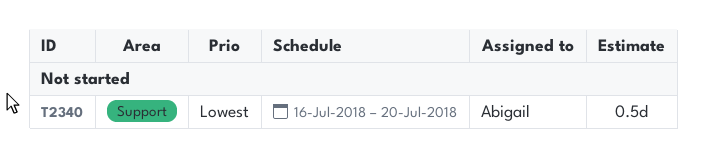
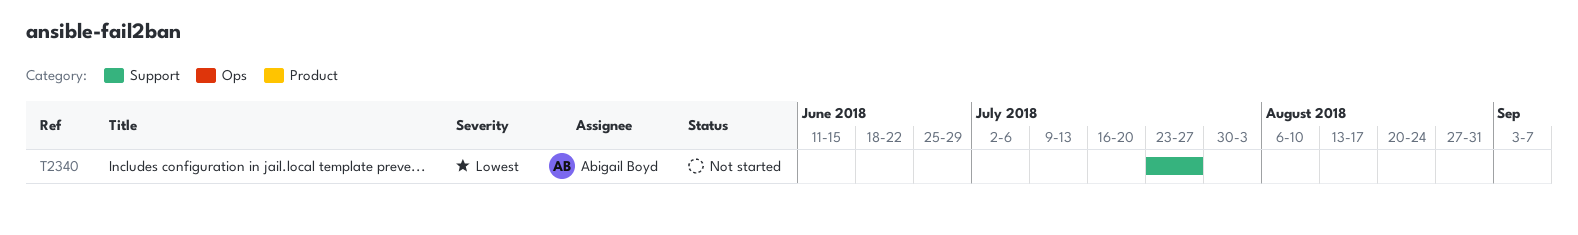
T2340, start: Jul 16 -> Jul 23
T2340, due: Jul 20 -> Jul 27

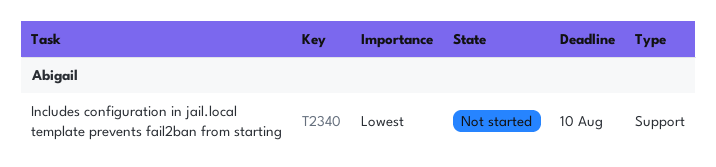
T2340, due: Jul 27 -> Aug 10

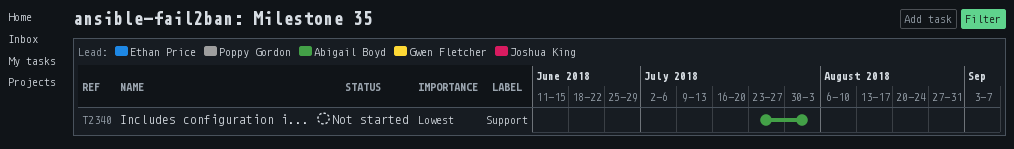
T2340, due: Aug 10 -> Aug 3

